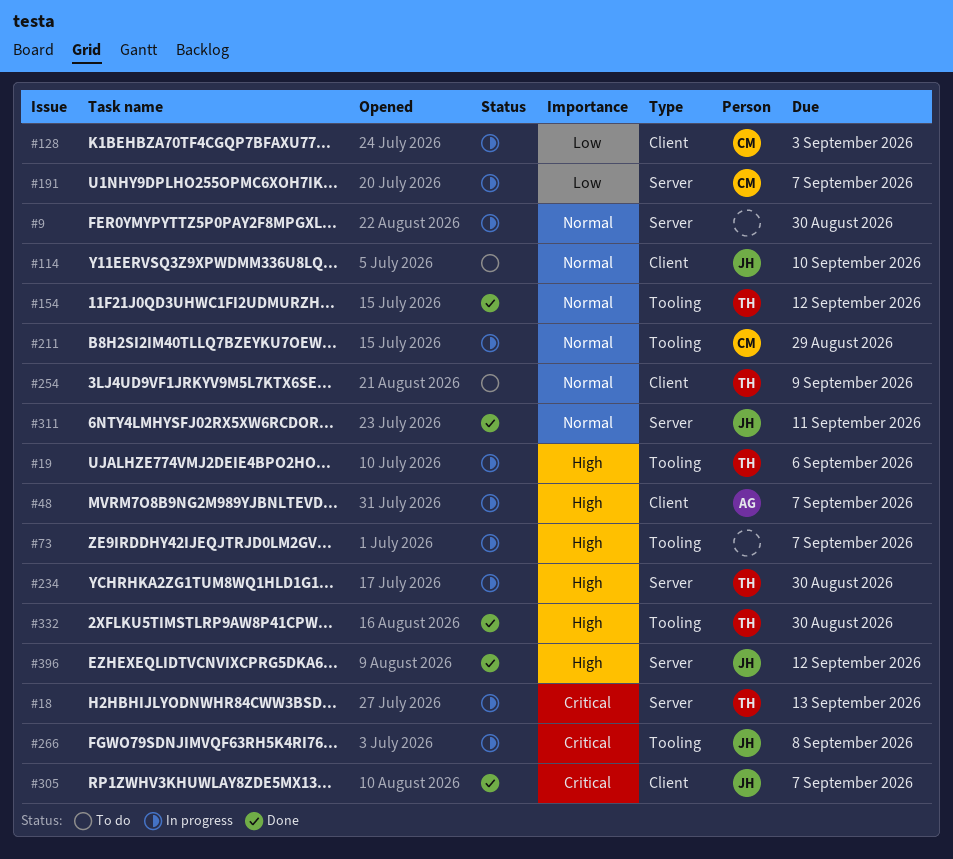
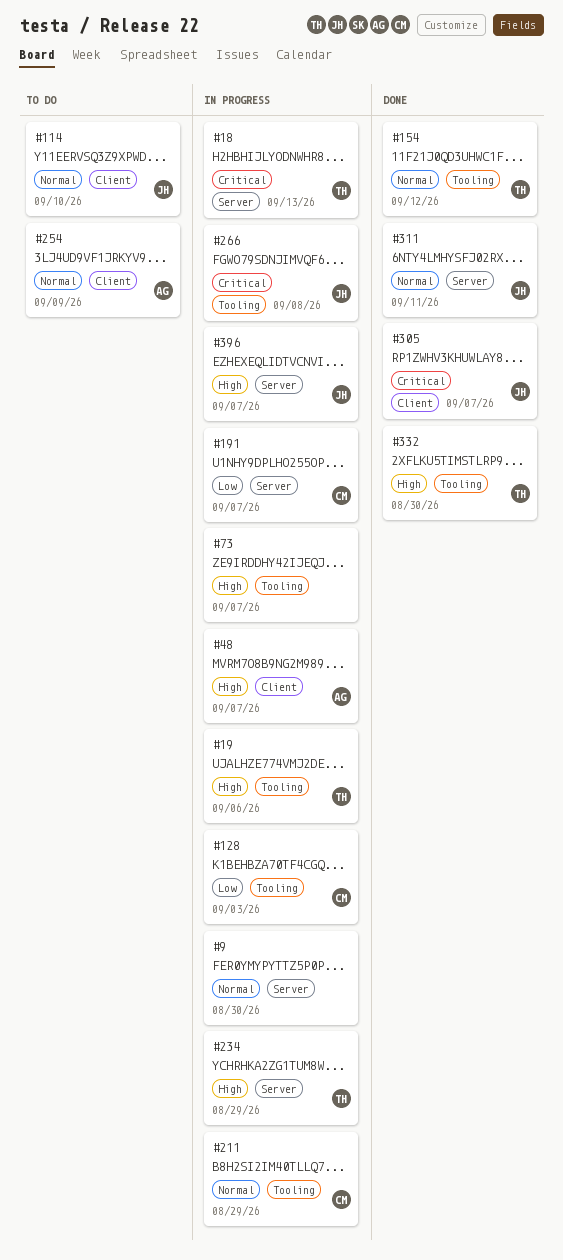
#128, label: Client -> Tooling
#234, due: Aug 30 -> Aug 29
#254, owner: TH -> AG
#396, status: Done -> In progress
#396, due: Sep 12 -> Sep 7

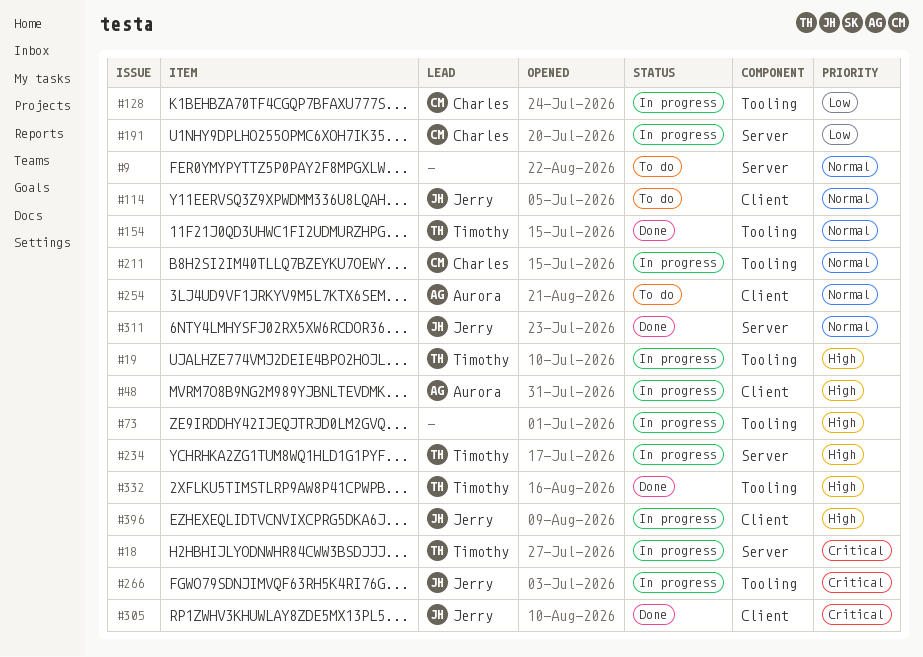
#9, status: In progress -> To do
#396, label: Server -> Client

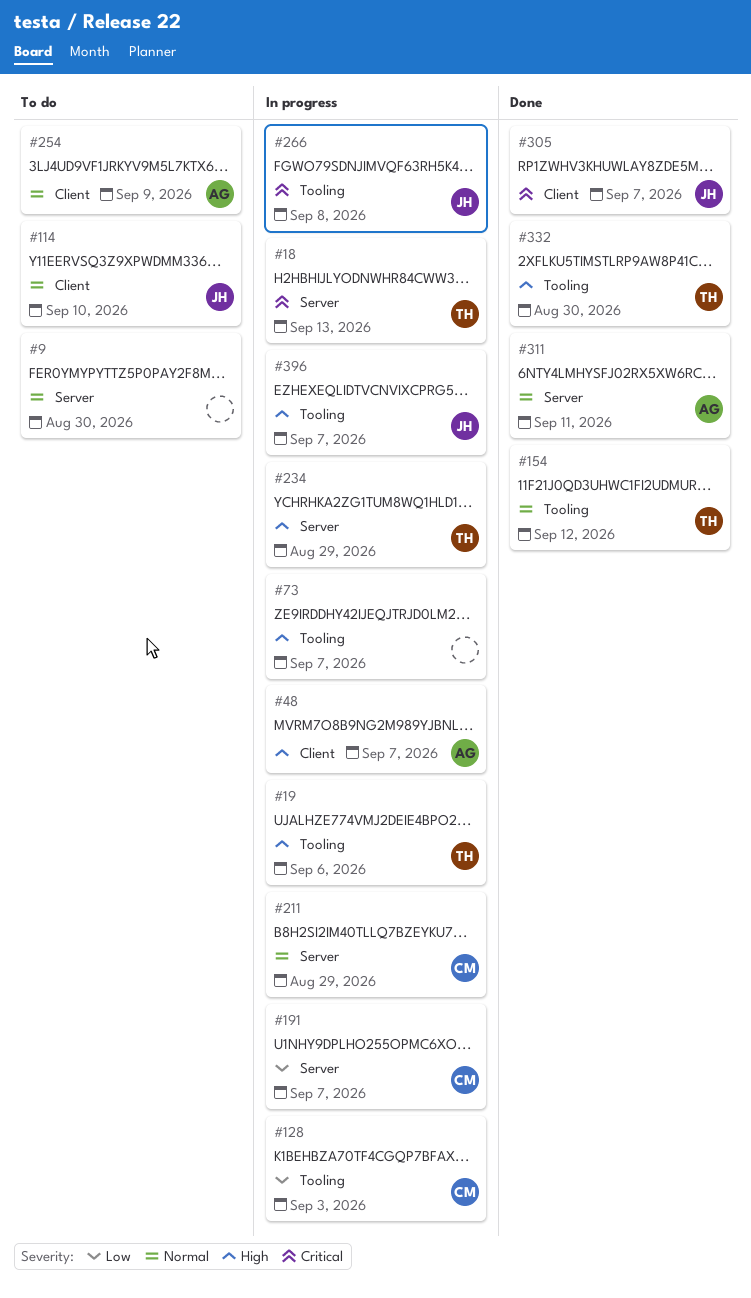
#211, label: Tooling -> Server
#311, owner: Jerry -> Aurora
#396, label: Client -> Tooling

